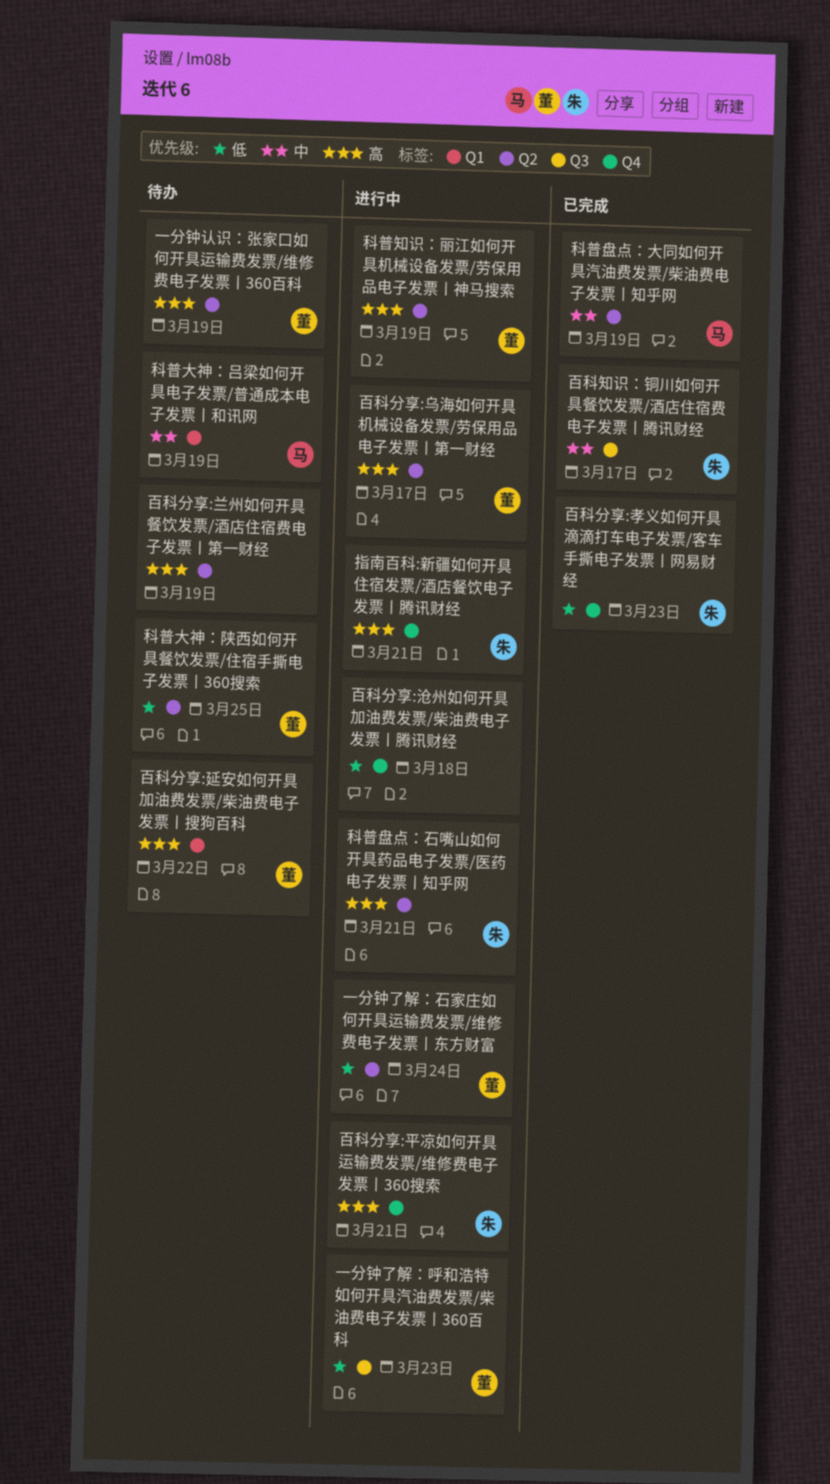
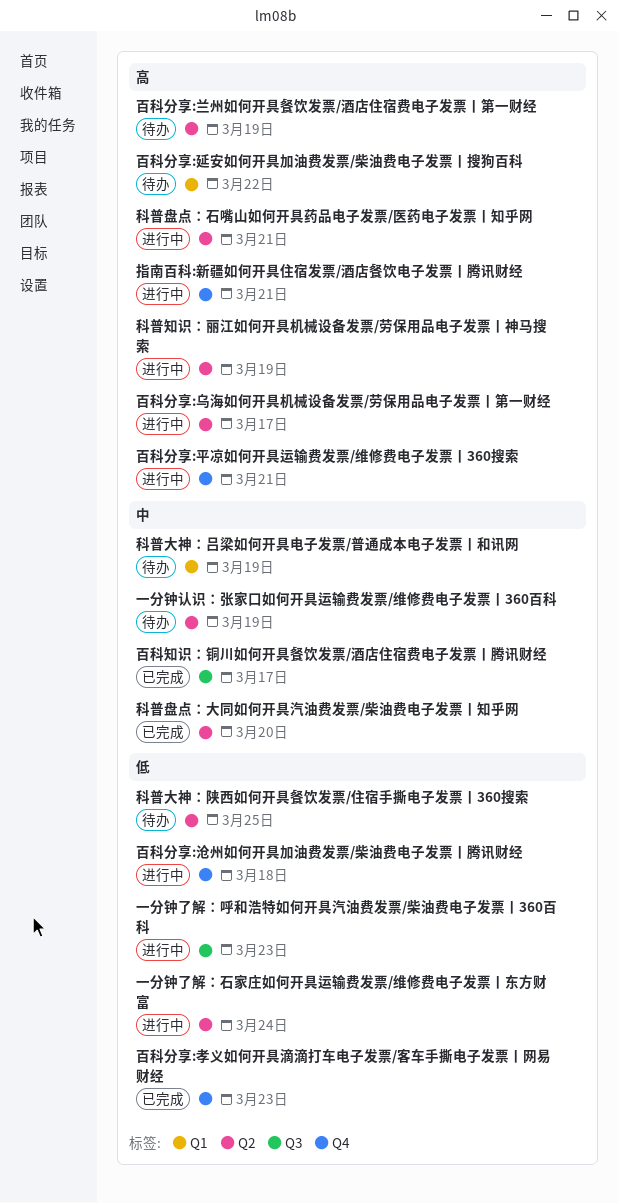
一分钟认识：张家口如何开具运输费发票/维修费电子发票丨360百科, priority: 高 -> 中
科普盘点：大同如何开具汽油费发票/柴油费电子发票丨知乎网, due: Mar 19 -> Mar 20

